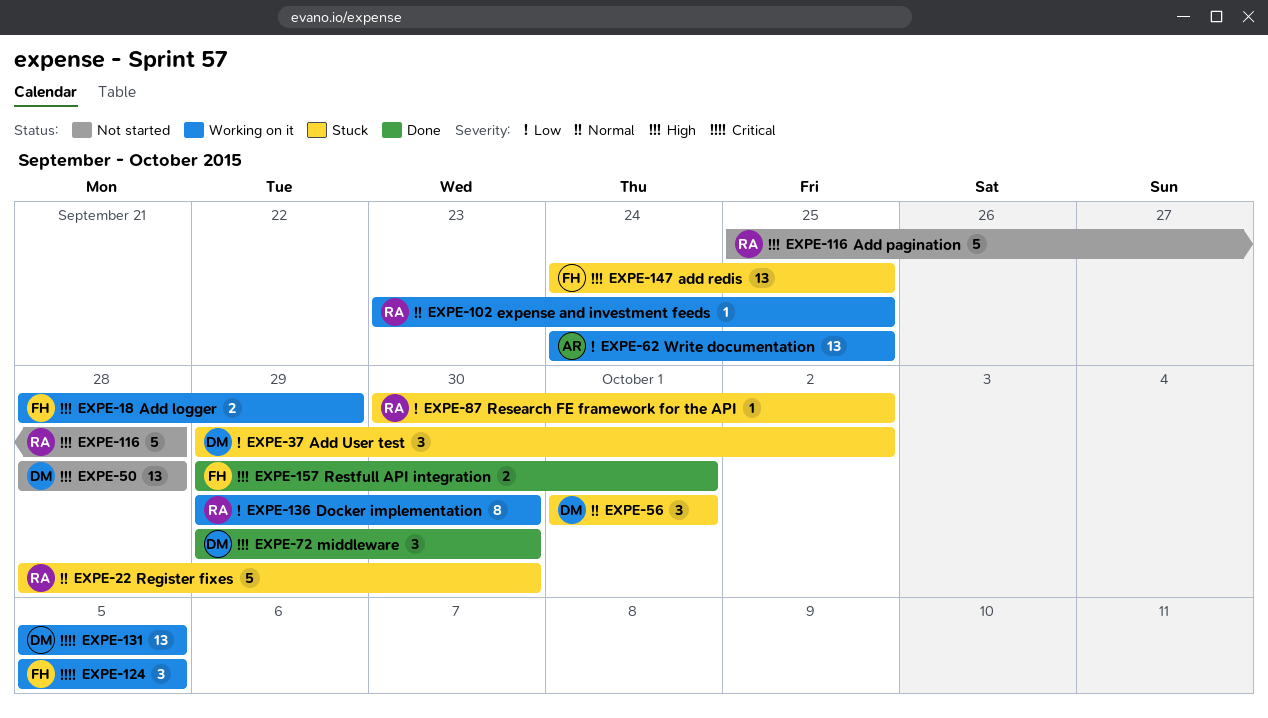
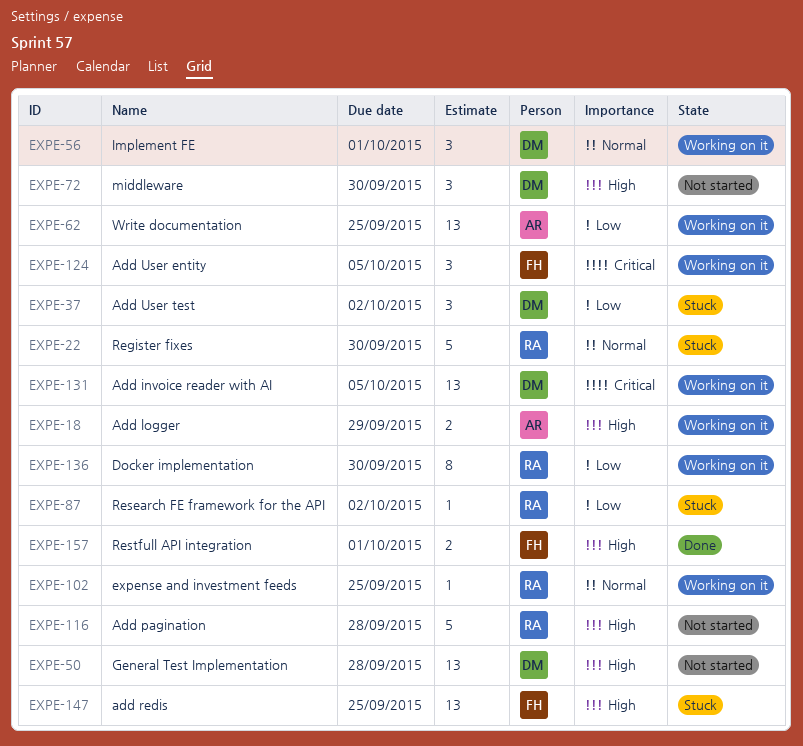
EXPE-18, owner: FH -> AR
EXPE-56, status: Stuck -> Working on it
EXPE-72, status: Done -> Not started

